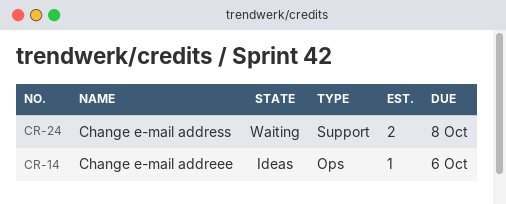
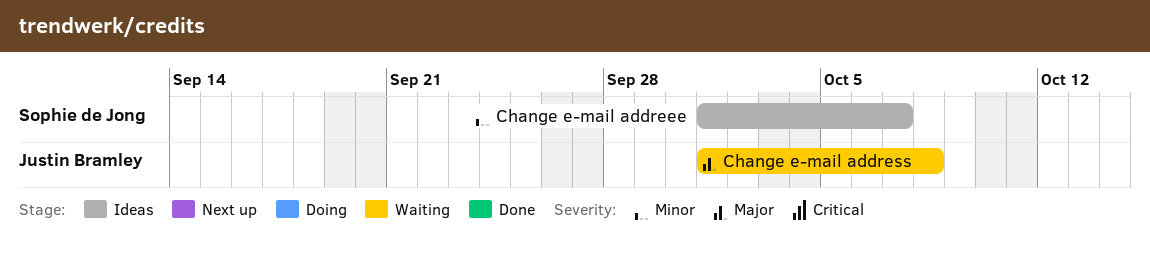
Change e-mail addreee, due: Oct 6 -> Oct 7

